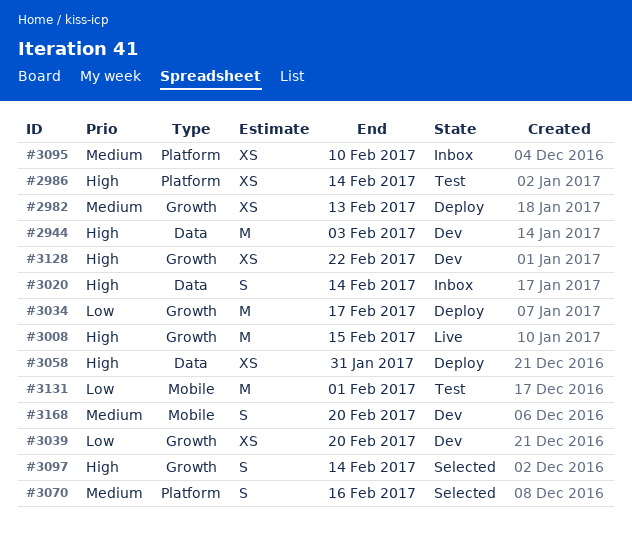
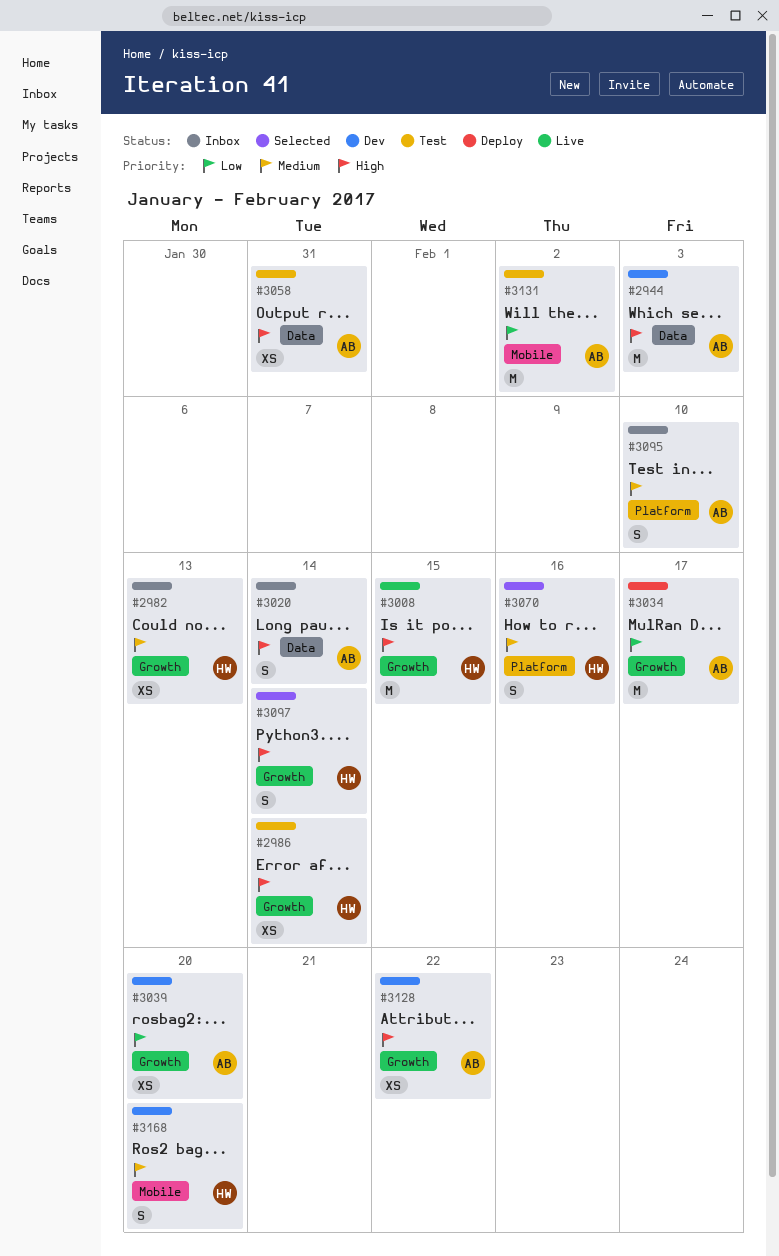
#2982, status: Deploy -> Inbox
#2986, label: Platform -> Growth
#3058, status: Deploy -> Test
#3095, estimate: XS -> S
#3131, due: Feb 1 -> Feb 2

